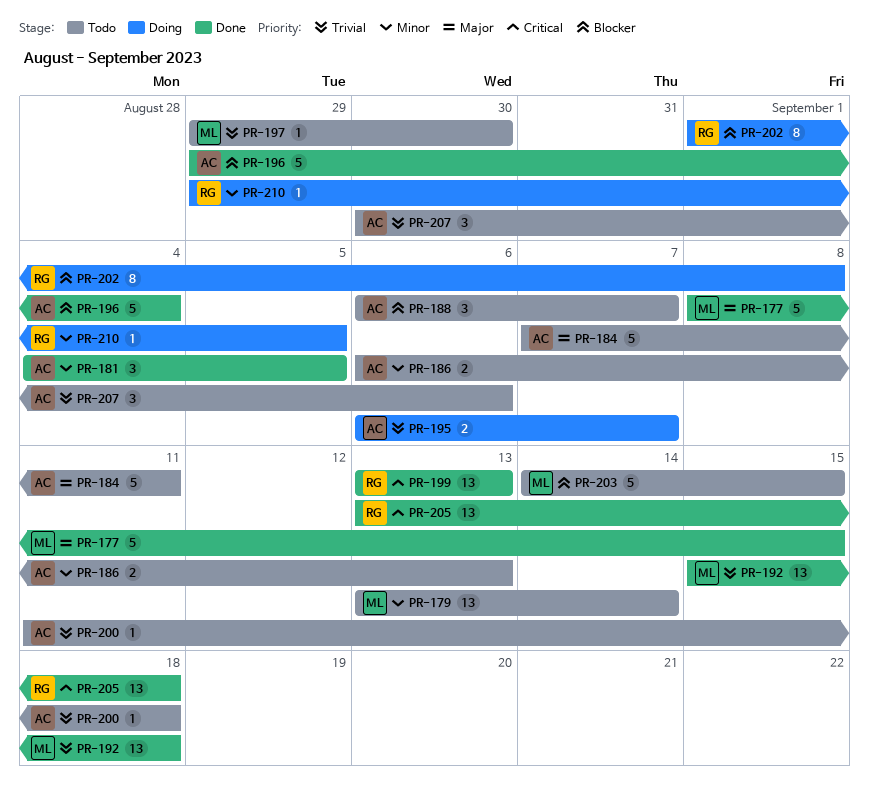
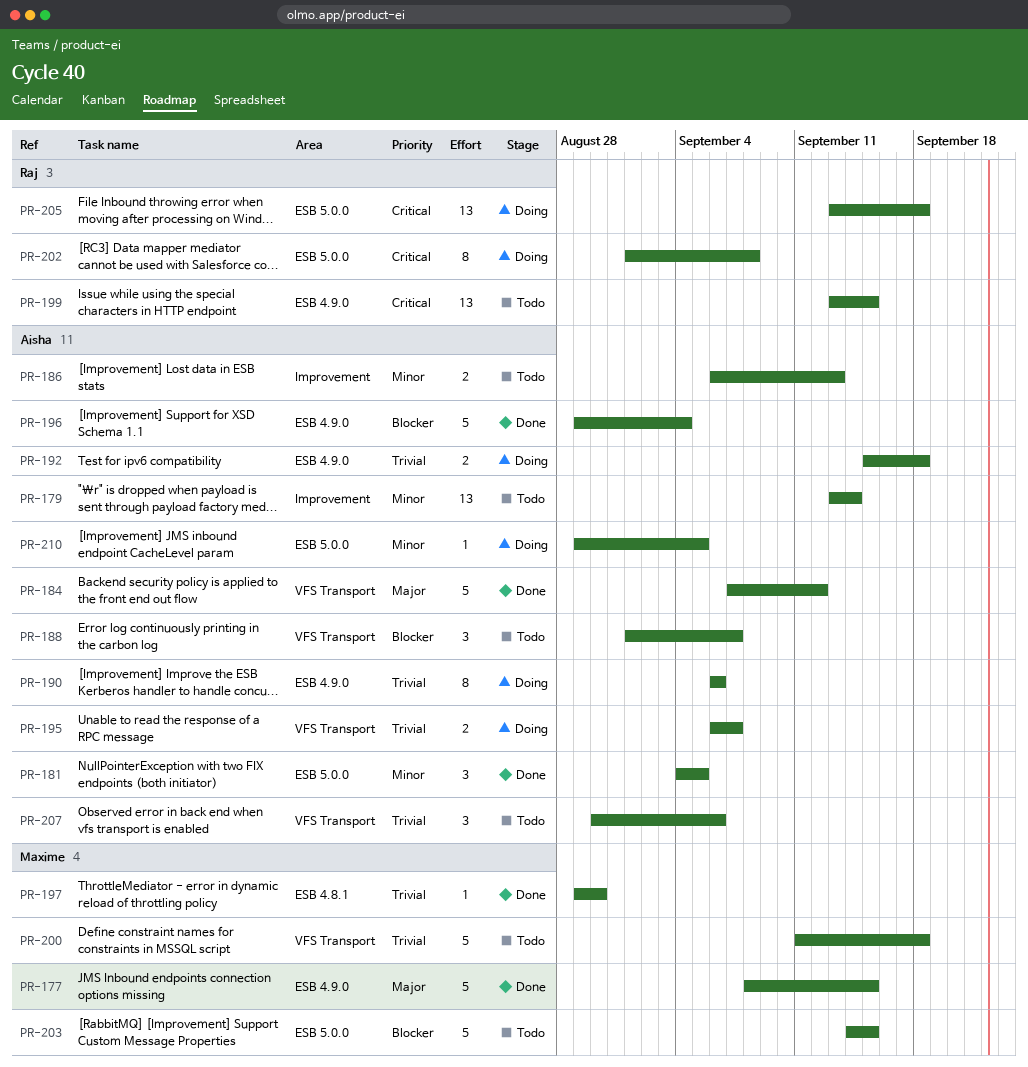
PR-179, owner: Maxime -> Aisha
PR-184, status: Todo -> Done
PR-184, due: Sep 11 -> Sep 12
PR-188, start: Sep 6 -> Sep 1
PR-190: none -> present
PR-192, status: Done -> Doing
PR-192, owner: Maxime -> Aisha
PR-192, estimate: 13 -> 2
PR-197, status: Todo -> Done
PR-199, status: Done -> Todo
PR-199, due: Sep 13 -> Sep 15
PR-200, owner: Aisha -> Maxime
PR-200, estimate: 1 -> 5
PR-202, priority: Blocker -> Critical
PR-205, status: Done -> Doing
PR-210, owner: Raj -> Aisha

